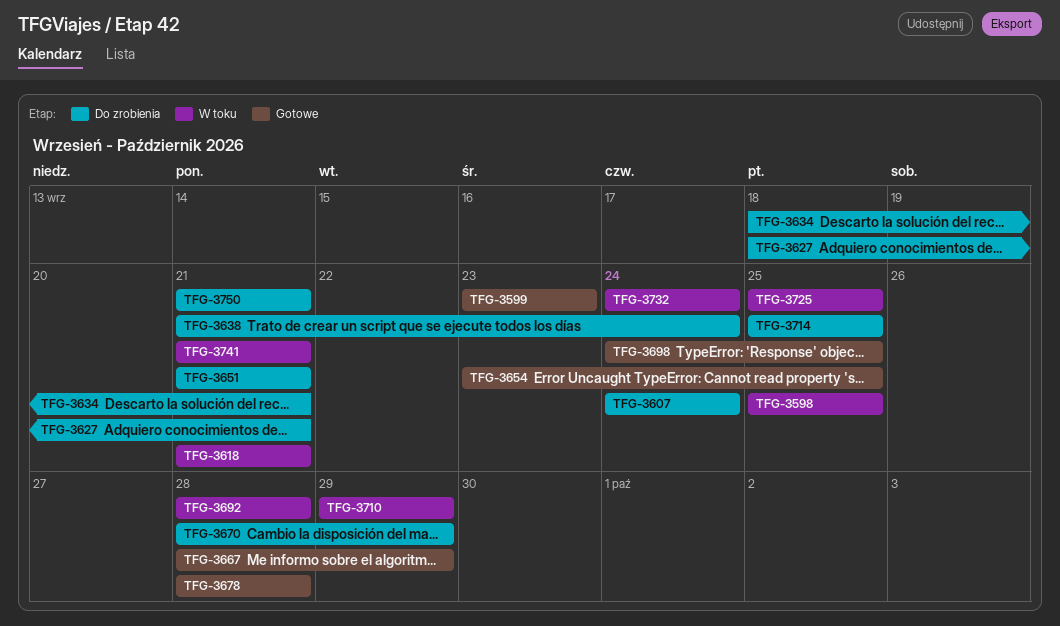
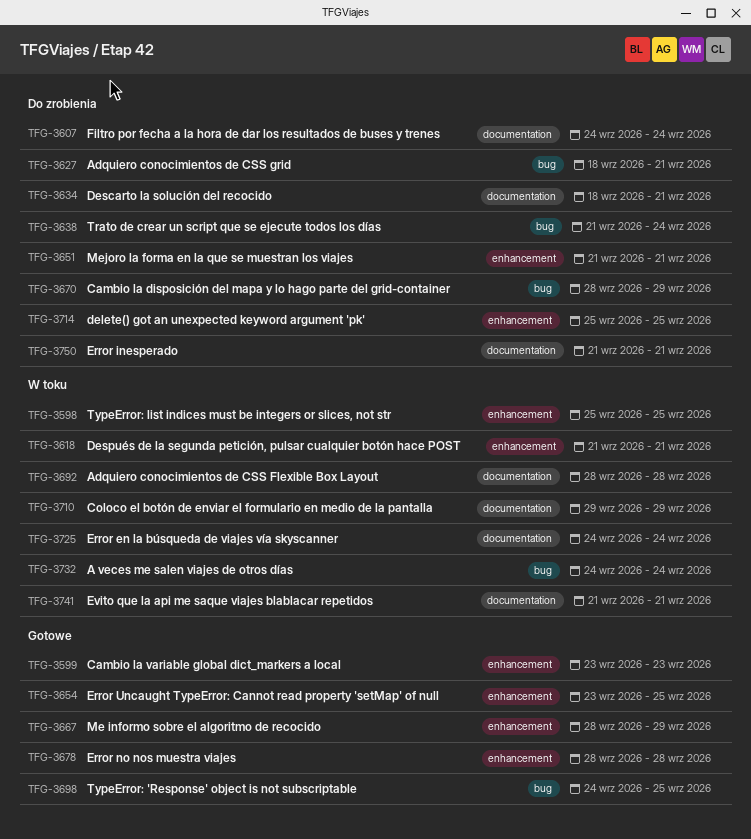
TFG-3725, start: Sep 25 -> Sep 24
TFG-3725, due: Sep 25 -> Sep 24

